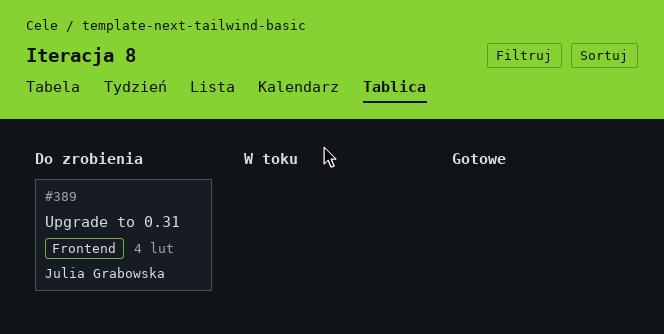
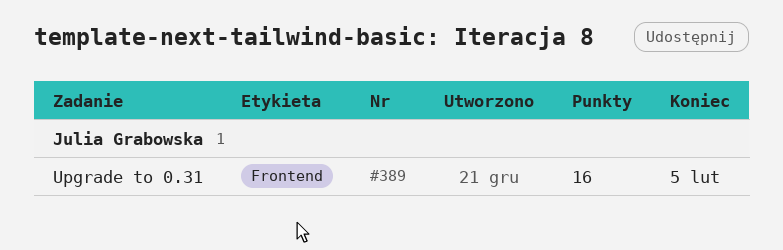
#389, due: Feb 4 -> Feb 5

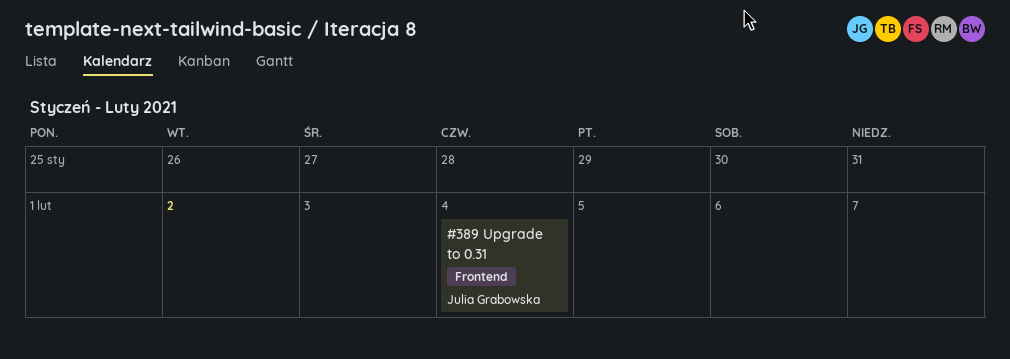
#389, due: Feb 5 -> Feb 4

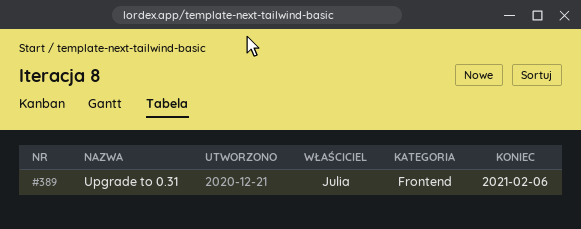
#389, due: Feb 4 -> Feb 6

